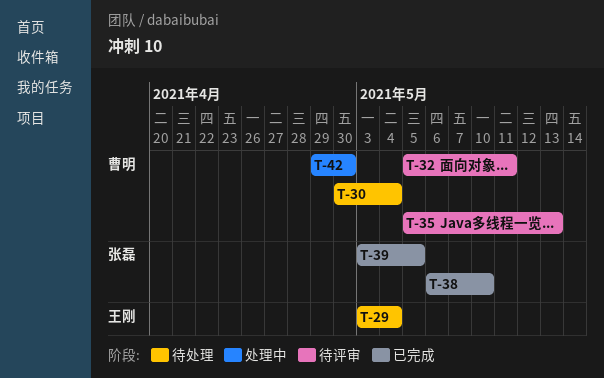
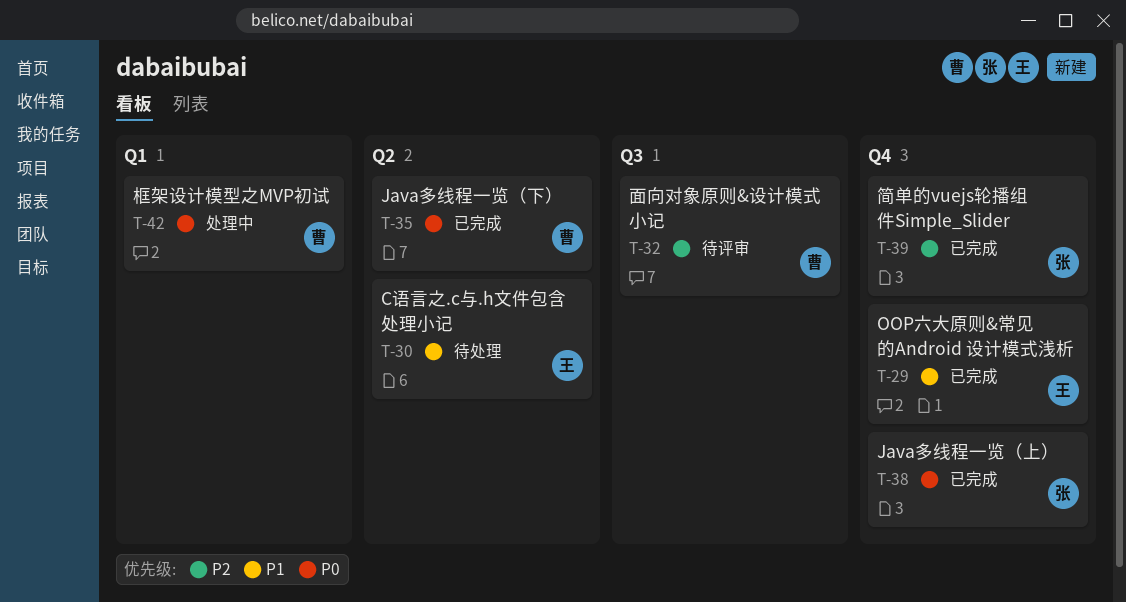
T-29, status: 待处理 -> 已完成
T-30, owner: 曹明 -> 王刚
T-35, status: 待评审 -> 已完成

